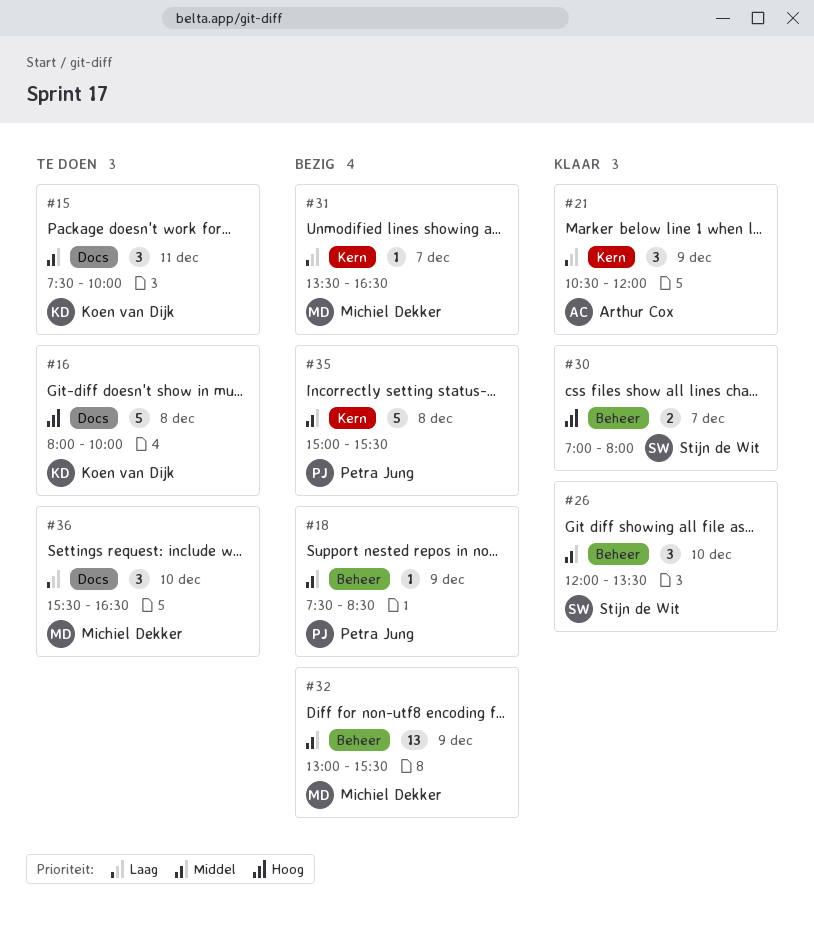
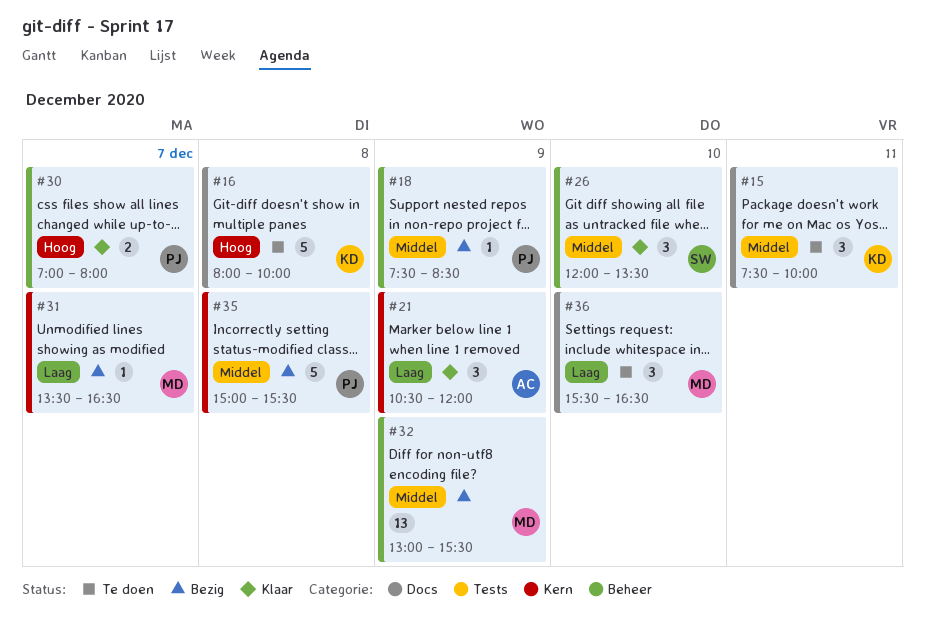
#30, owner: Stijn de Wit -> Petra Jung

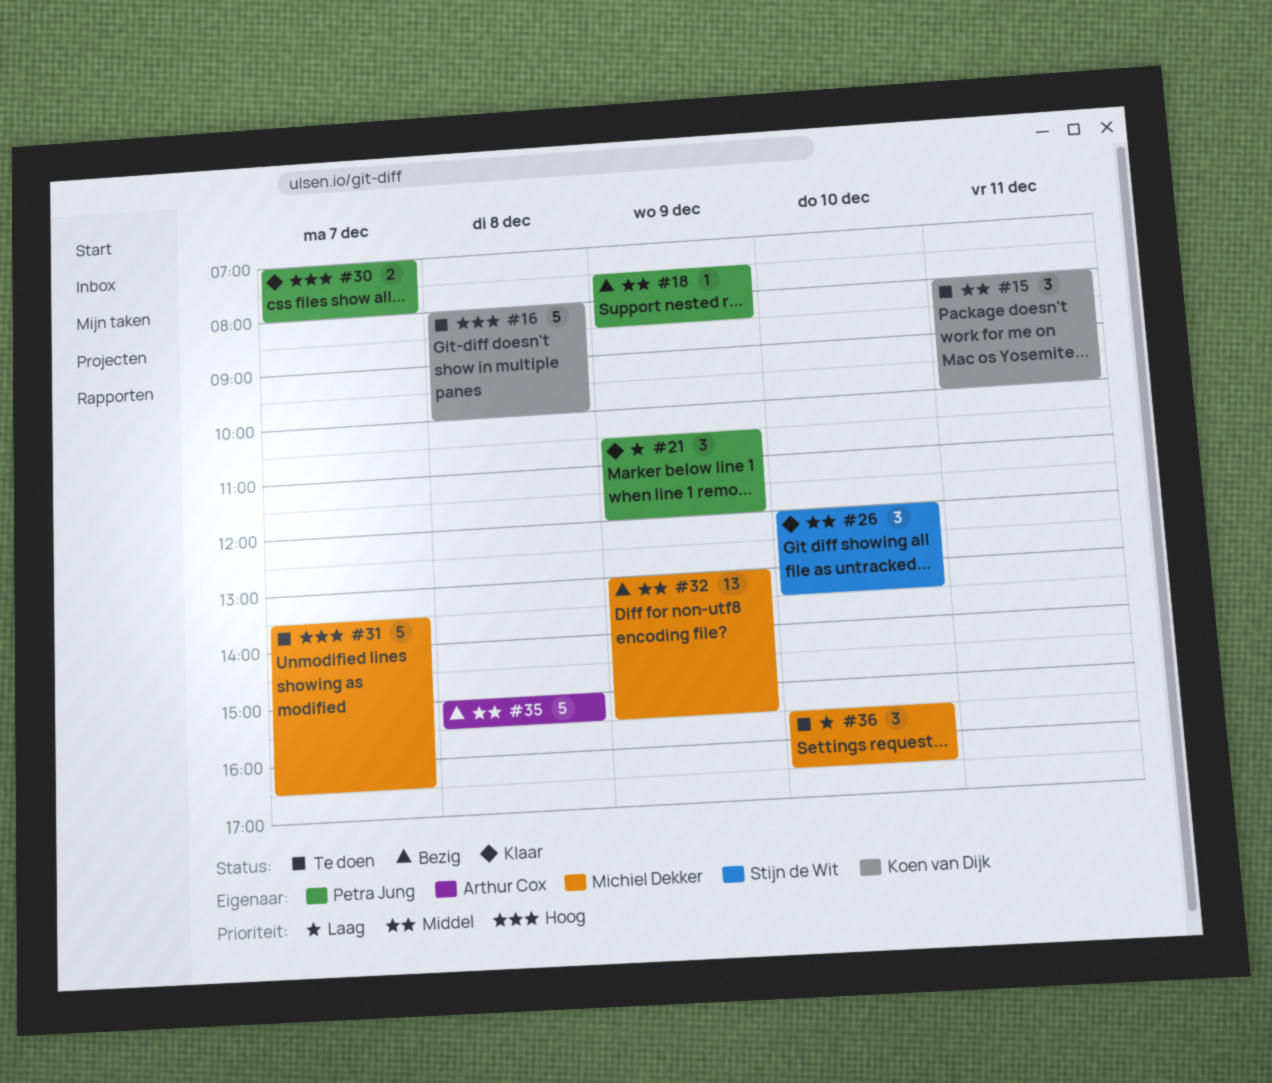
#15, begins: 07:30 -> 08:00
#21, owner: Arthur Cox -> Petra Jung
#31, status: Bezig -> Te doen
#31, priority: Laag -> Hoog
#31, estimate: 1 -> 5
#35, owner: Petra Jung -> Arthur Cox

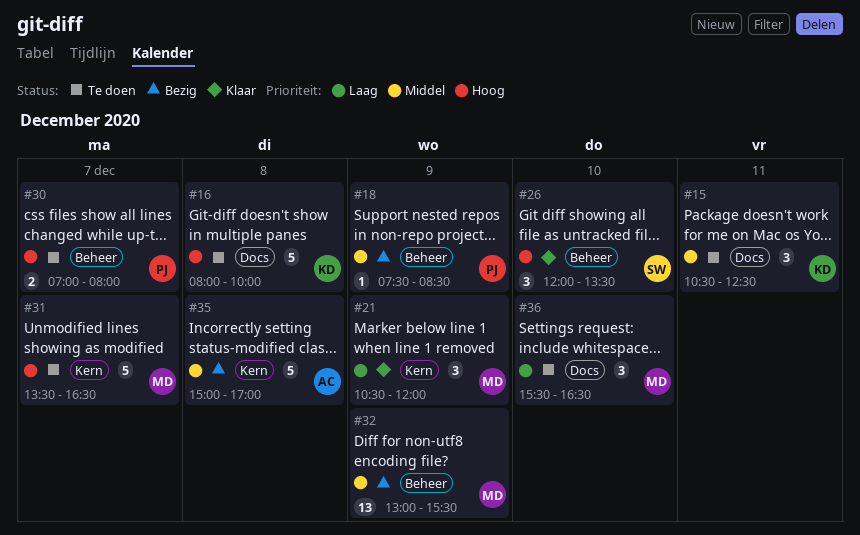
#15, begins: 08:00 -> 10:30
#15, ends: 10:00 -> 12:30
#21, owner: Petra Jung -> Michiel Dekker
#26, priority: Middel -> Hoog
#30, status: Klaar -> Te doen
#35, ends: 15:30 -> 17:00

